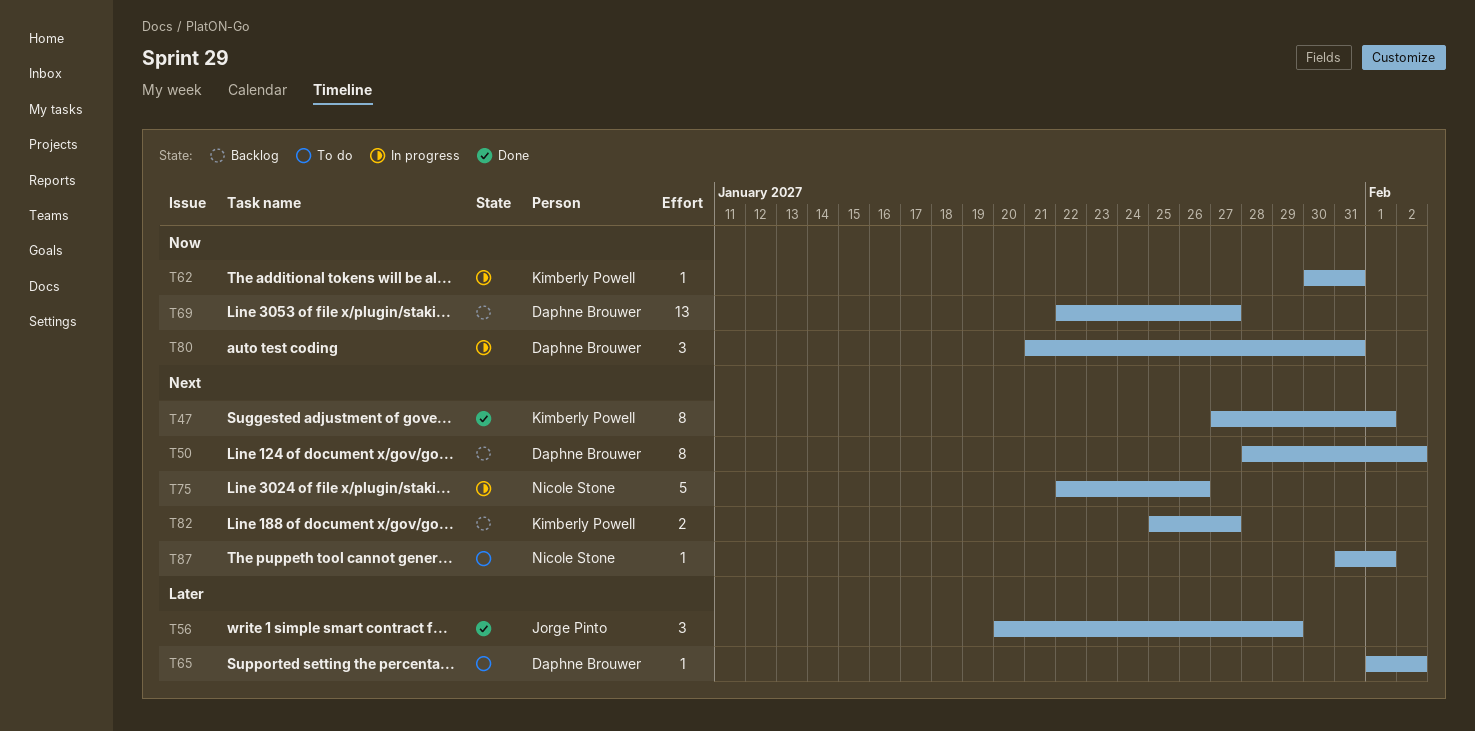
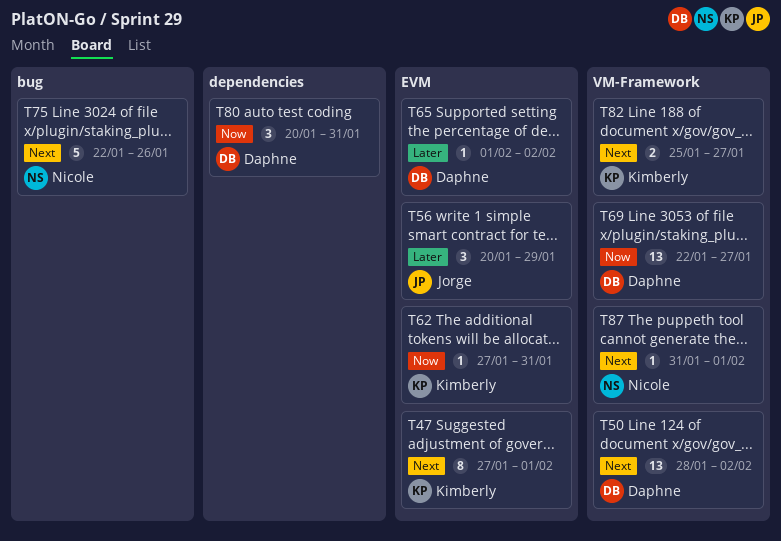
T50, estimate: 8 -> 13
T62, start: Jan 30 -> Jan 27
T80, start: Jan 21 -> Jan 20

